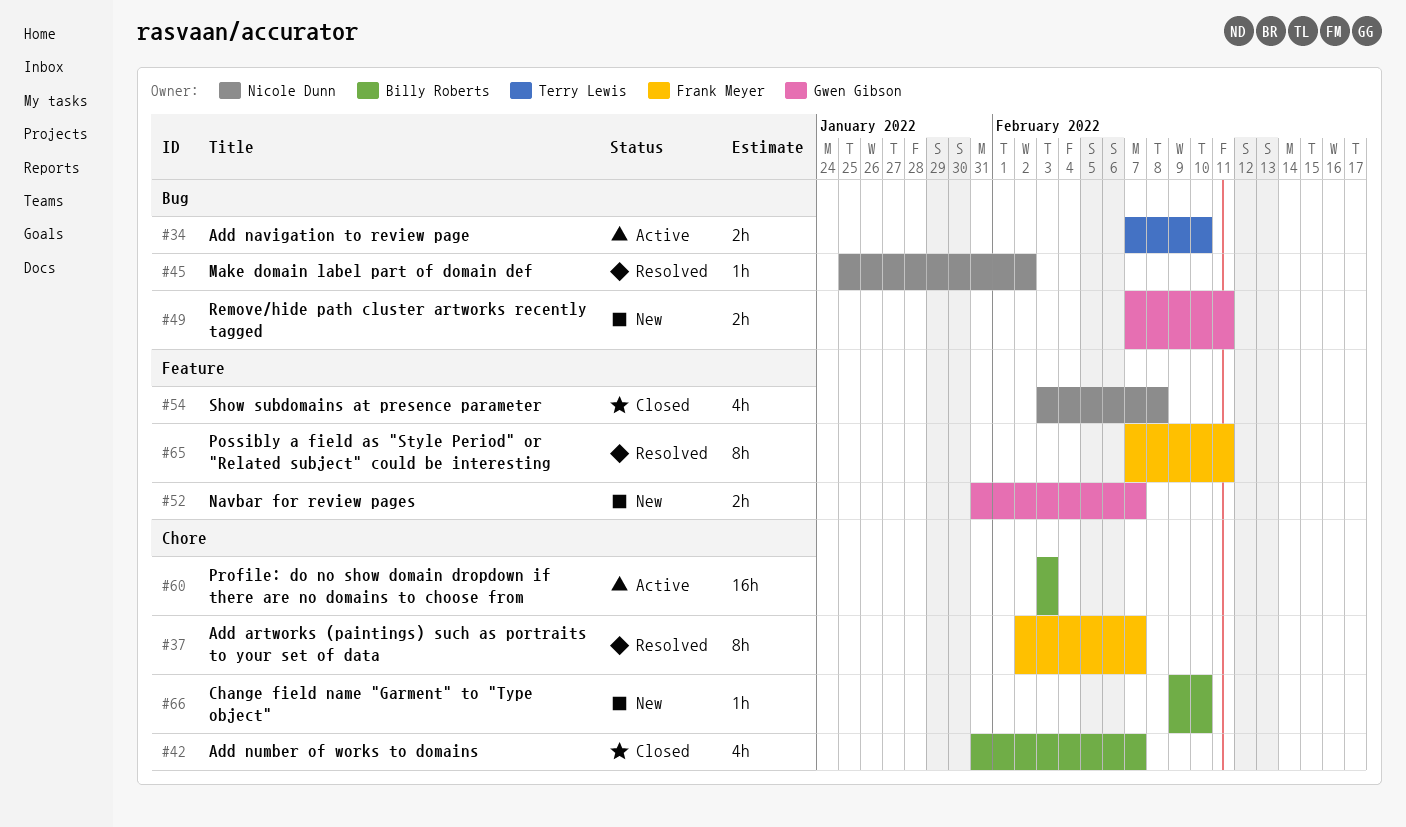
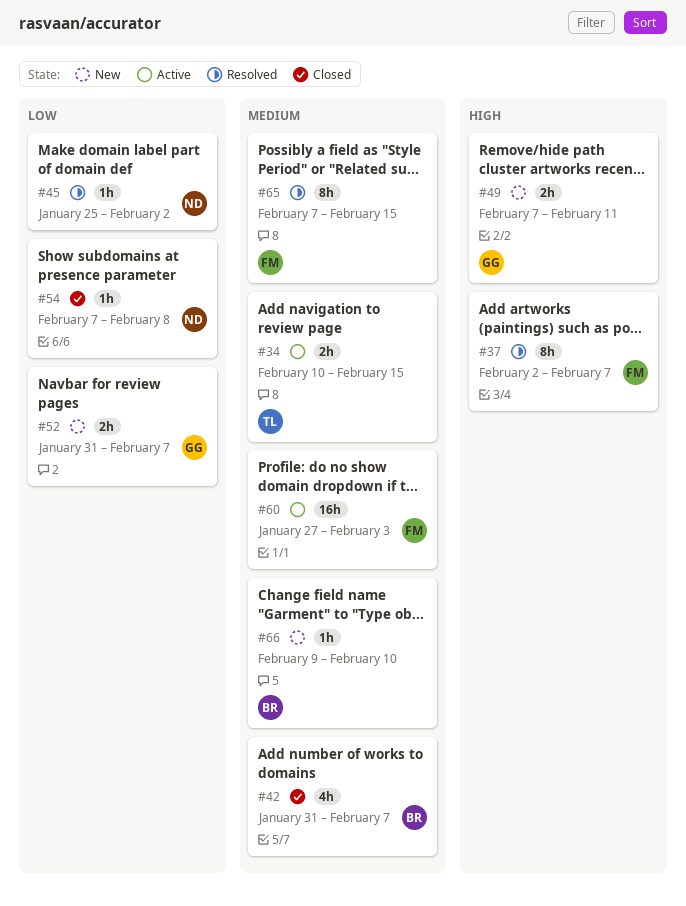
#34, start: Feb 7 -> Feb 10
#34, due: Feb 10 -> Feb 15
#54, estimate: 4h -> 1h
#54, start: Feb 3 -> Feb 7
#60, owner: Billy Roberts -> Frank Meyer
#60, start: Feb 3 -> Jan 27
#65, due: Feb 11 -> Feb 15

